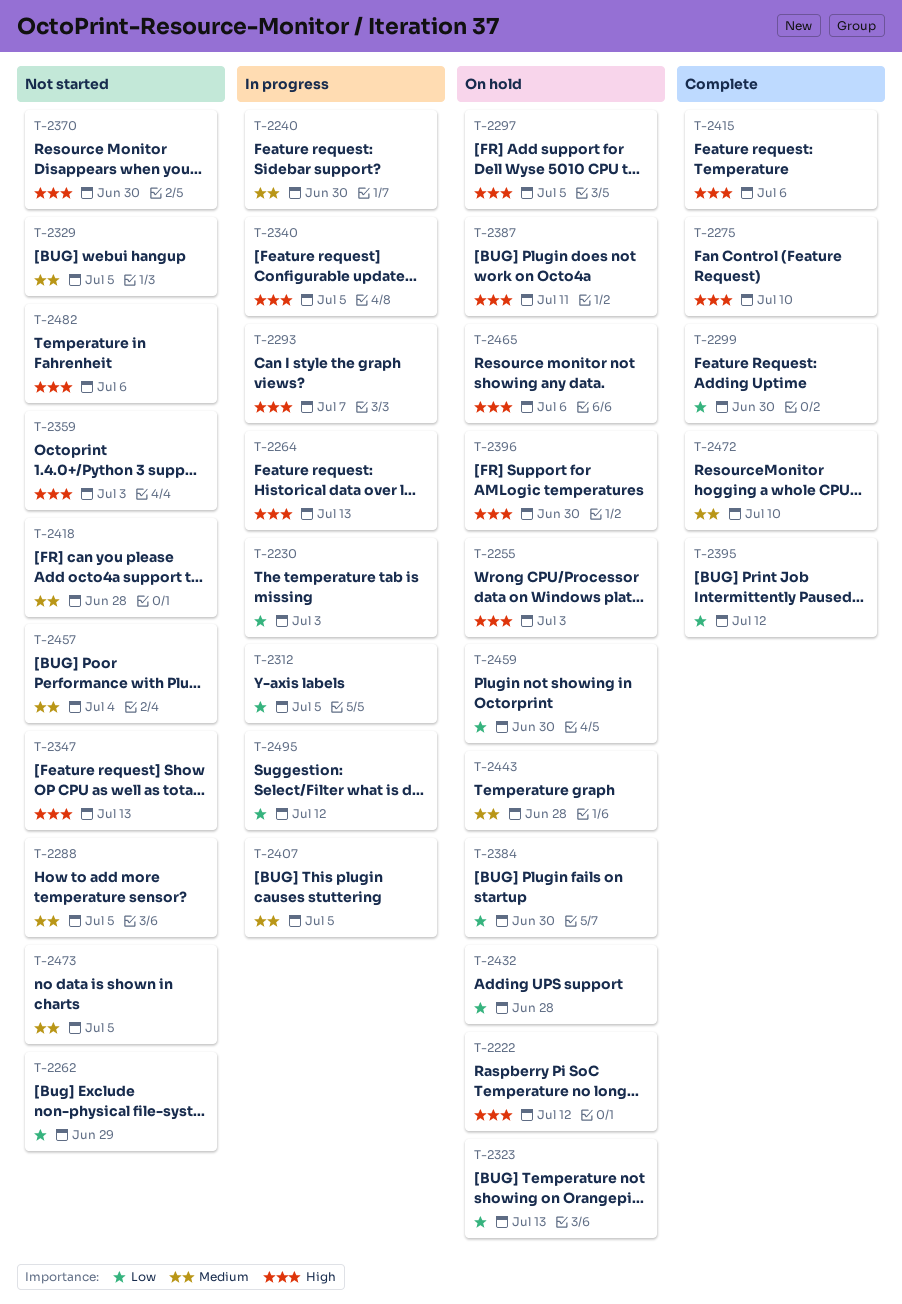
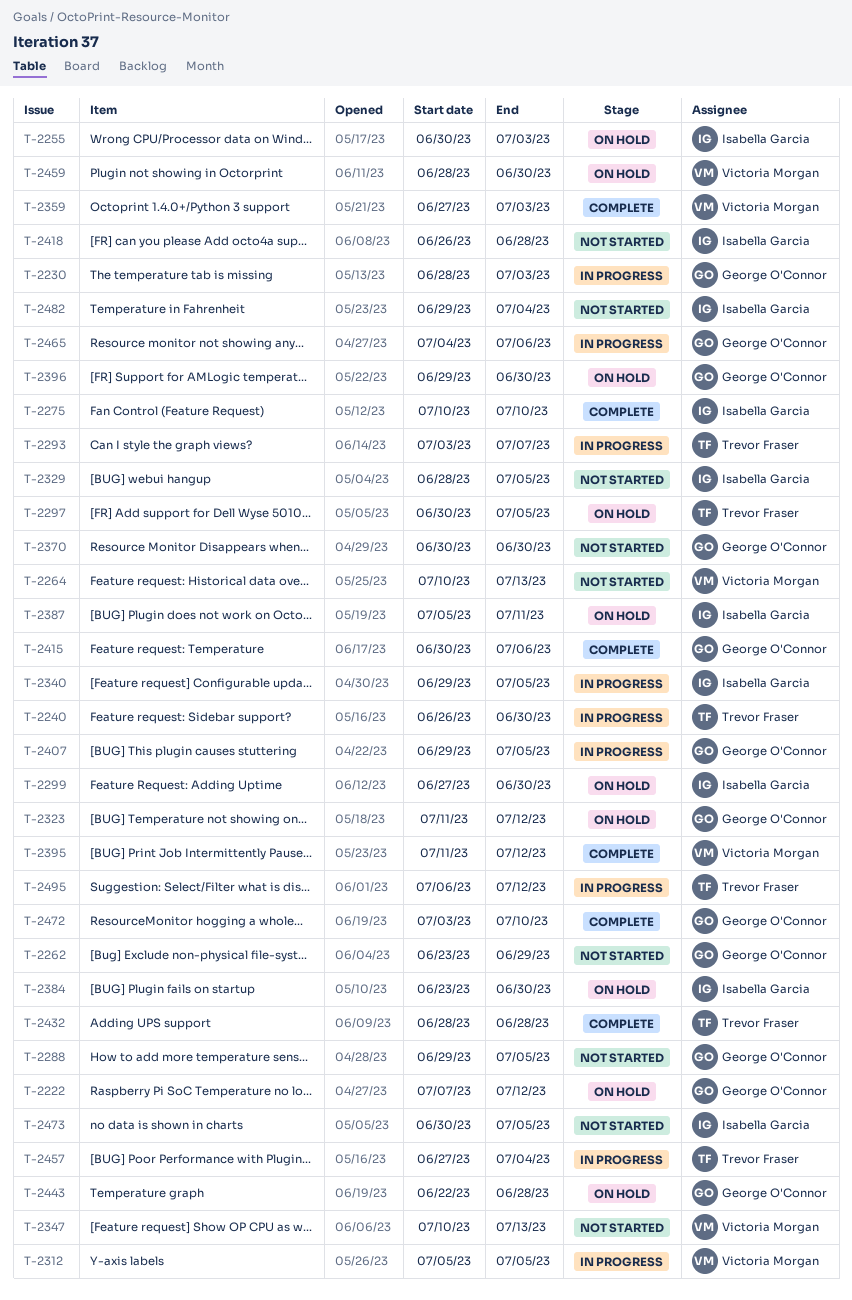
T-2264, status: In progress -> Not started
T-2299, status: Complete -> On hold
T-2323, due: Jul 13 -> Jul 12
T-2359, status: Not started -> Complete
T-2432, status: On hold -> Complete
T-2457, status: Not started -> In progress
T-2465, status: On hold -> In progress
T-2482, due: Jul 6 -> Jul 4

